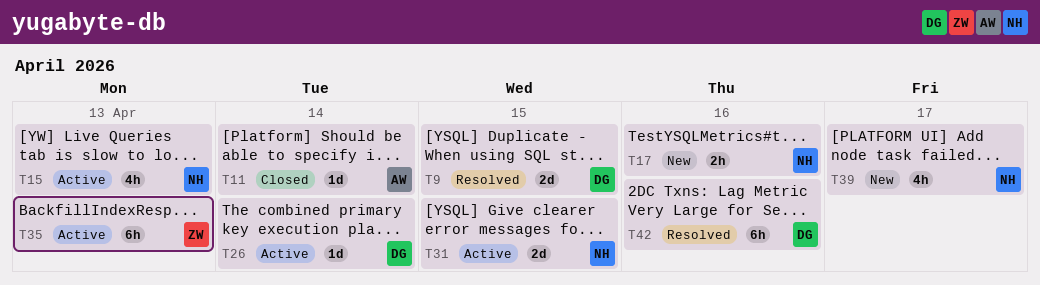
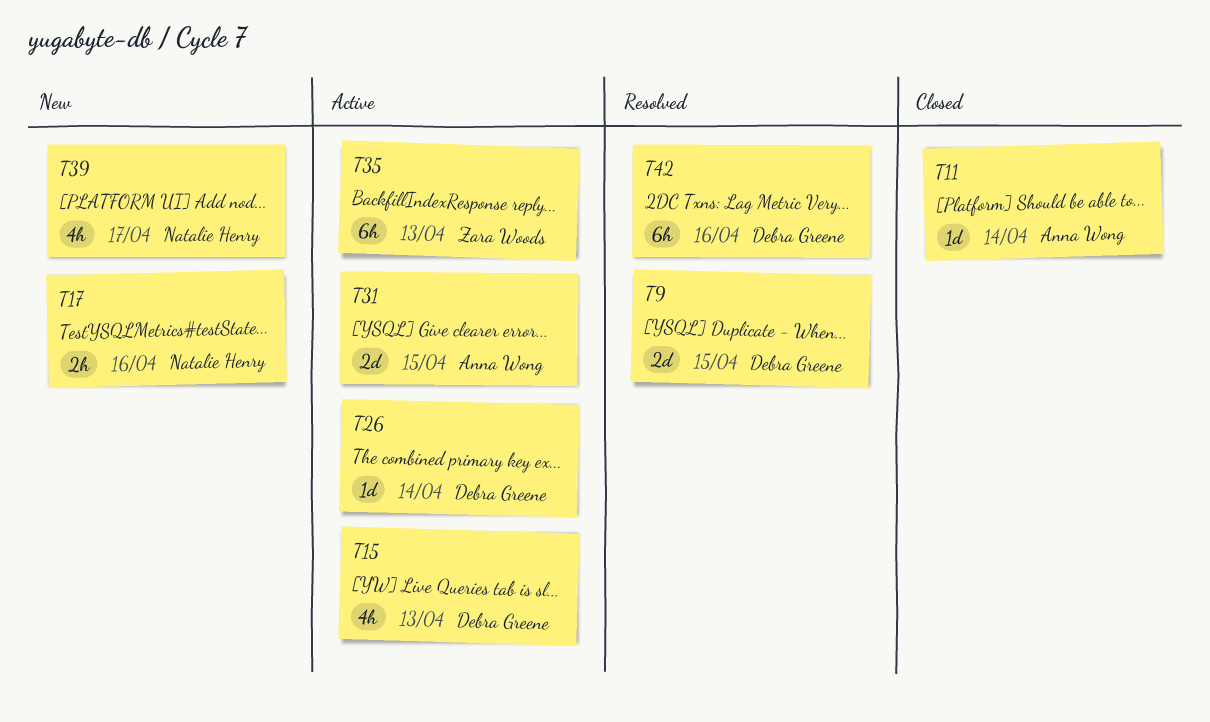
T15, owner: Natalie Henry -> Debra Greene
T31, owner: Natalie Henry -> Anna Wong

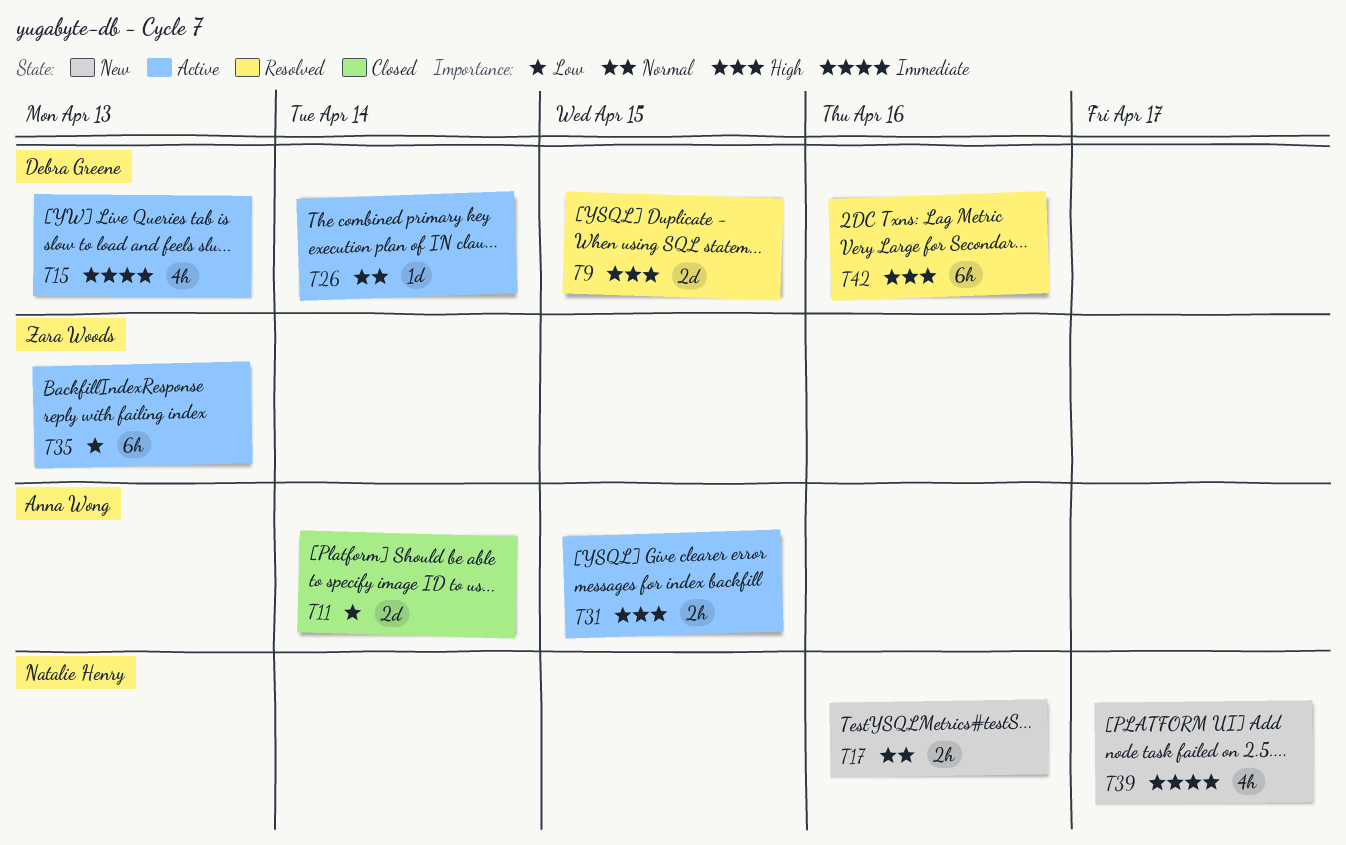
T11, estimate: 1d -> 2d
T31, estimate: 2d -> 2h

